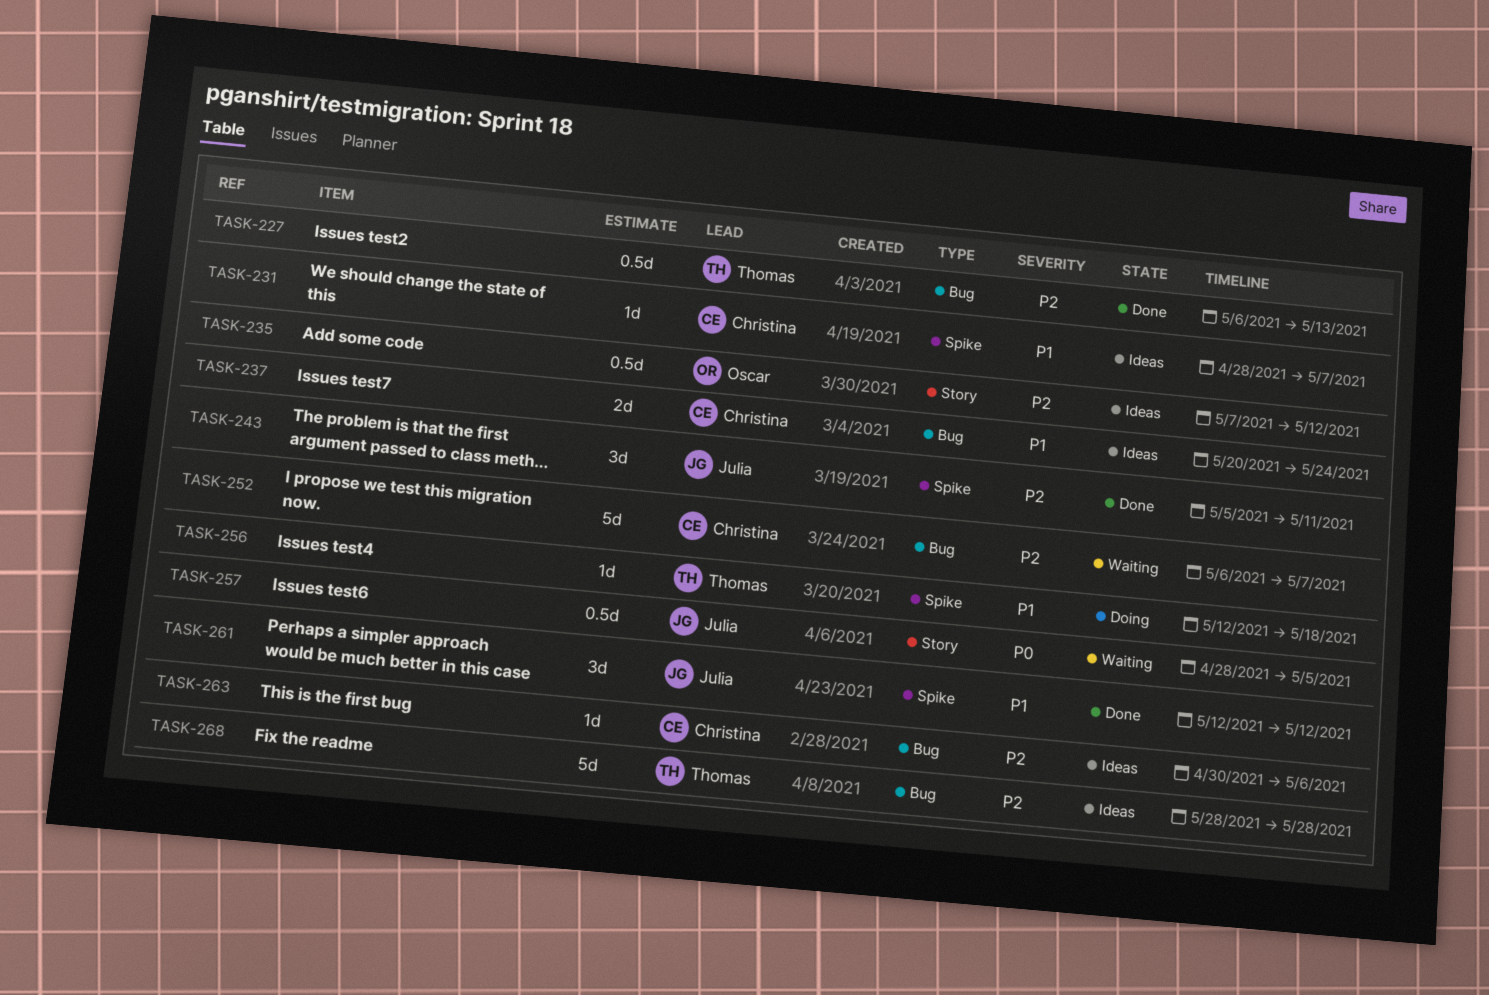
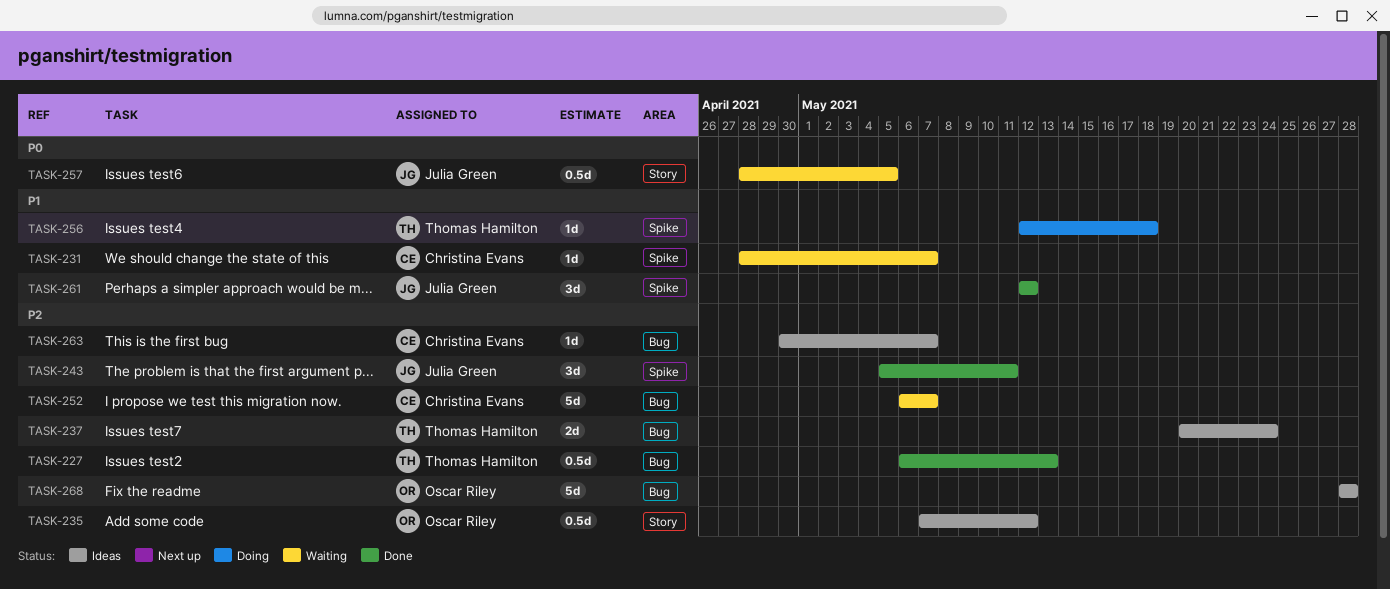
TASK-231, status: Ideas -> Waiting
TASK-237, owner: Christina Evans -> Thomas Hamilton
TASK-237, priority: P1 -> P2
TASK-263, due: May 6 -> May 7
TASK-268, owner: Thomas Hamilton -> Oscar Riley

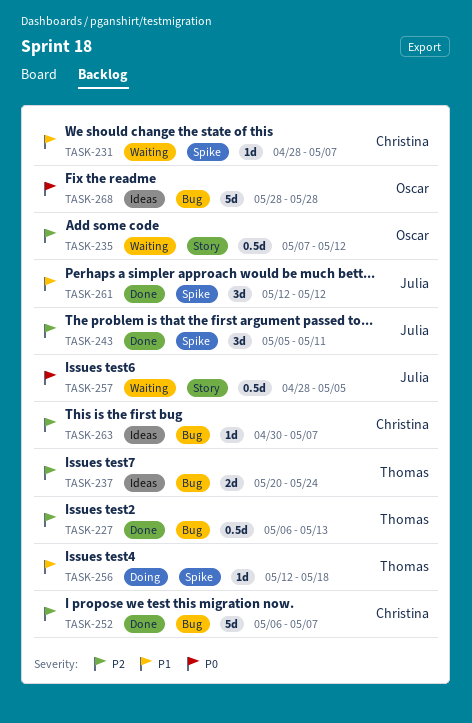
TASK-235, status: Ideas -> Waiting
TASK-252, status: Waiting -> Done
TASK-268, priority: P2 -> P0

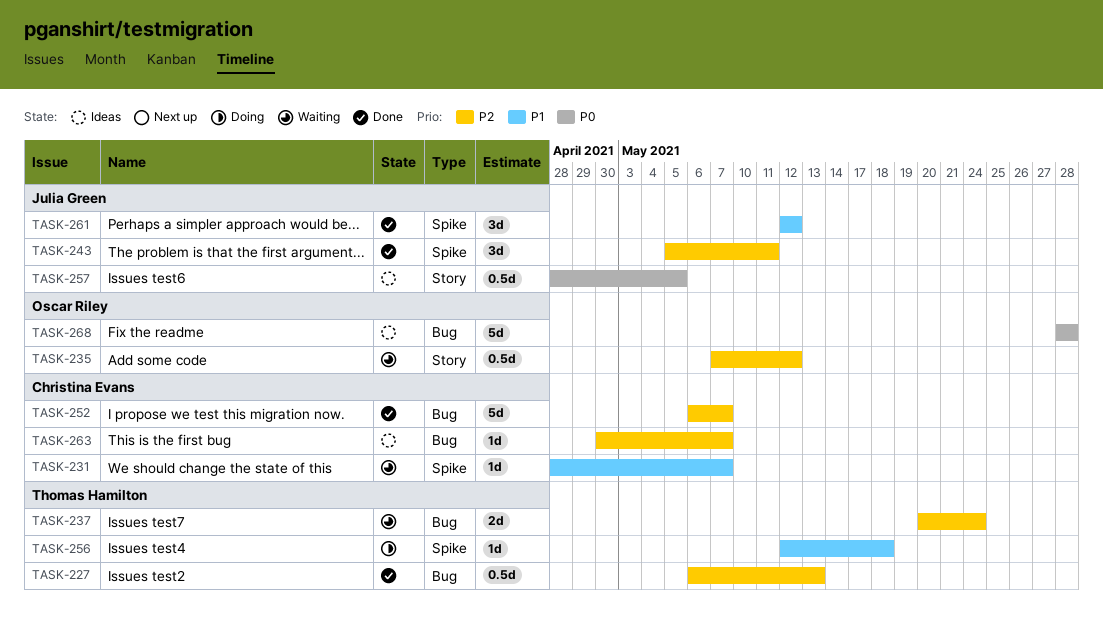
TASK-237, status: Ideas -> Waiting
TASK-257, status: Waiting -> Ideas

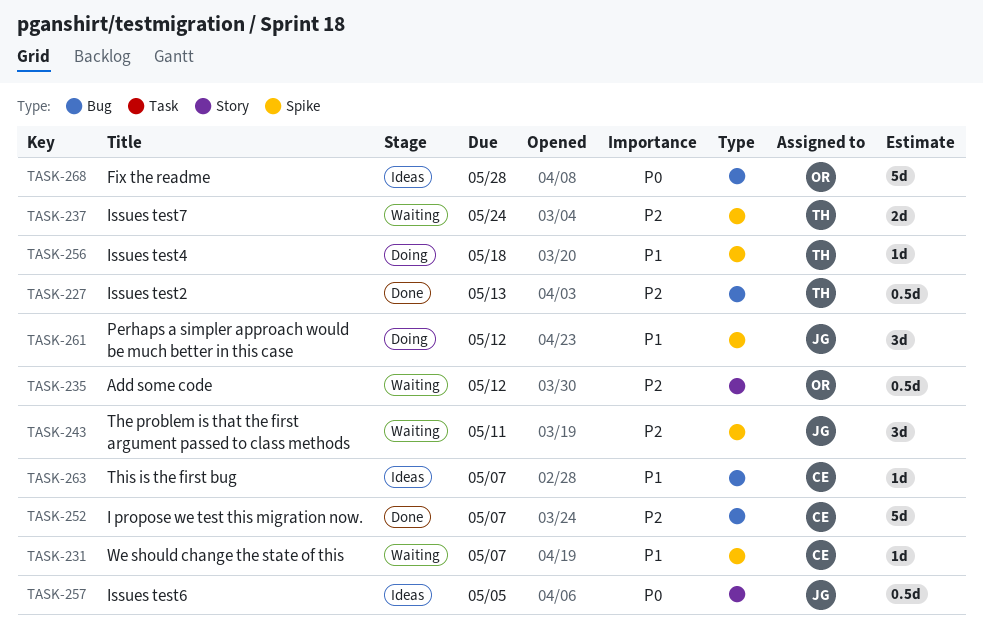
TASK-237, label: Bug -> Spike
TASK-243, status: Done -> Waiting
TASK-261, status: Done -> Doing
TASK-263, priority: P2 -> P1

